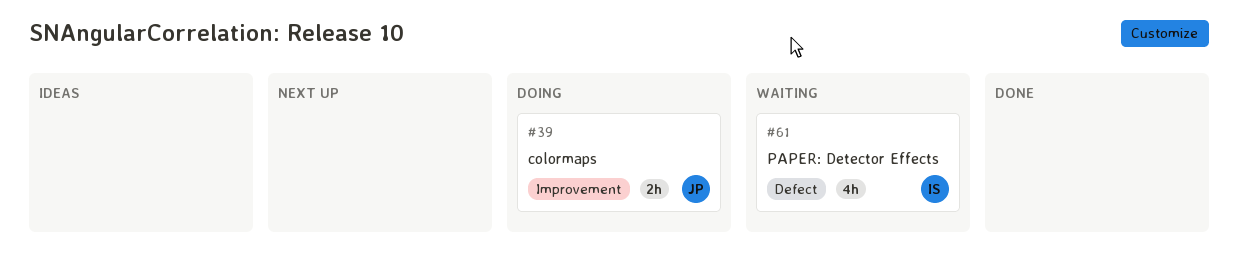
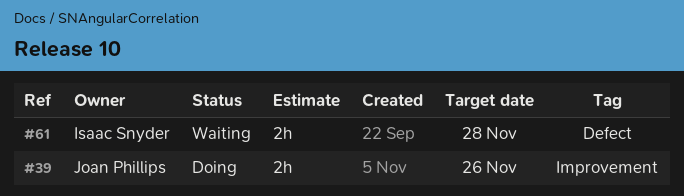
#61, estimate: 4h -> 2h

